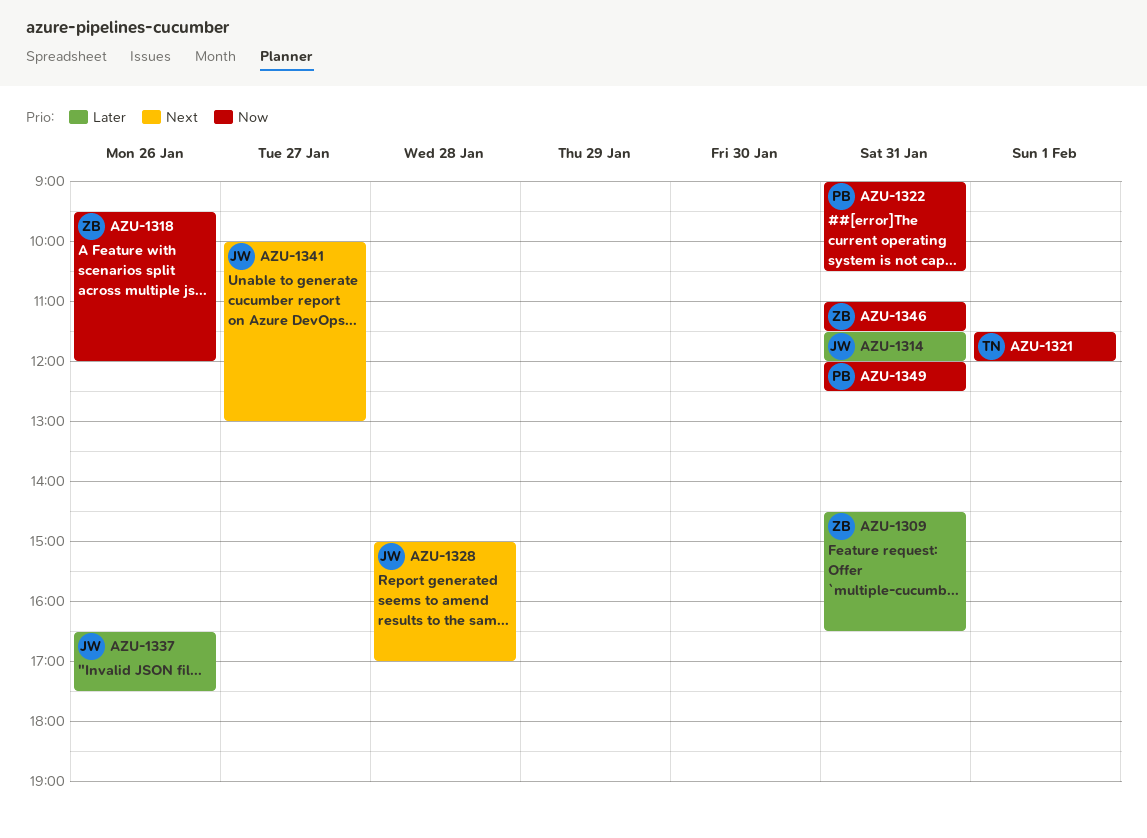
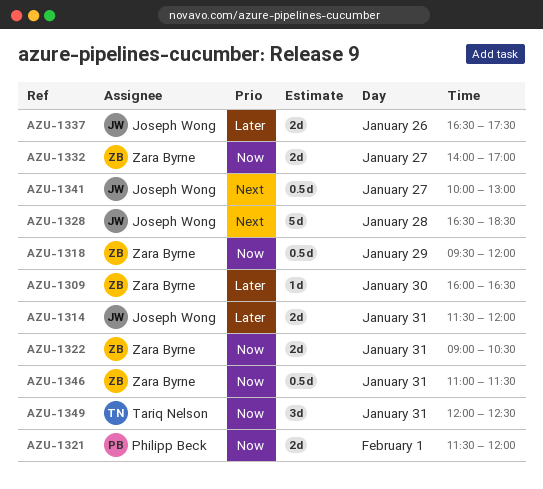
AZU-1309, day: Jan 31 -> Jan 30
AZU-1309, begins: 14:30 -> 16:00
AZU-1318, day: Jan 26 -> Jan 29
AZU-1321, owner: Tariq Nelson -> Philipp Beck
AZU-1322, owner: Philipp Beck -> Zara Byrne
AZU-1328, begins: 15:00 -> 16:30
AZU-1328, ends: 17:00 -> 18:30
AZU-1332: none -> present
AZU-1349, owner: Philipp Beck -> Tariq Nelson

